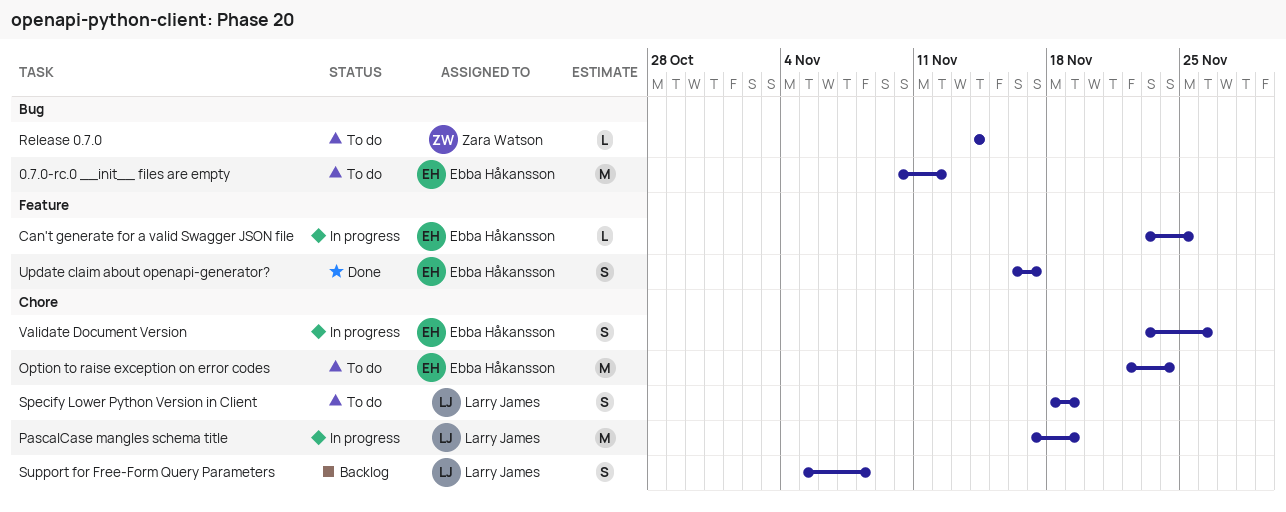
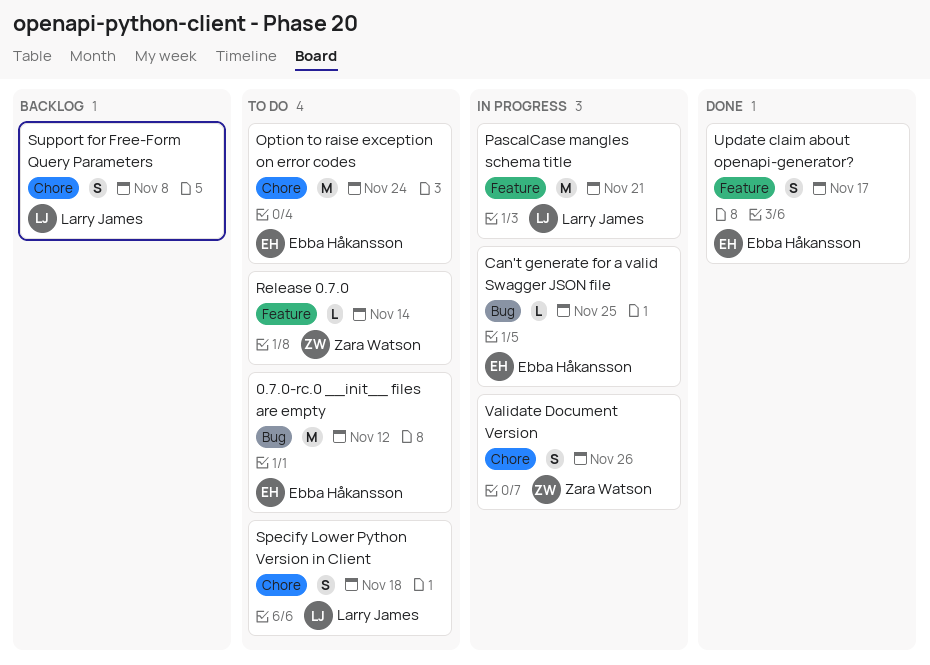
Can't generate for a valid Swagger JSON file, label: Feature -> Bug
PascalCase mangles schema title, label: Chore -> Feature
PascalCase mangles schema title, due: Nov 19 -> Nov 21
Release 0.7.0, label: Bug -> Feature
Specify Lower Python Version in Client, due: Nov 19 -> Nov 18
Validate Document Version, owner: Ebba Håkansson -> Zara Watson

